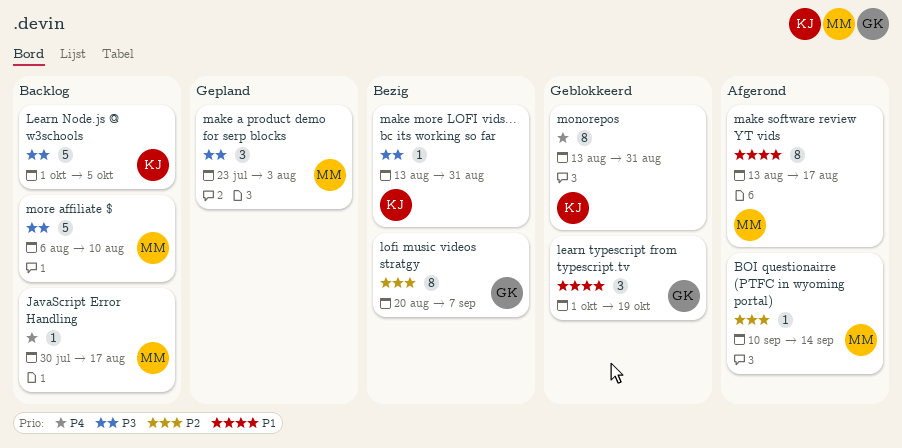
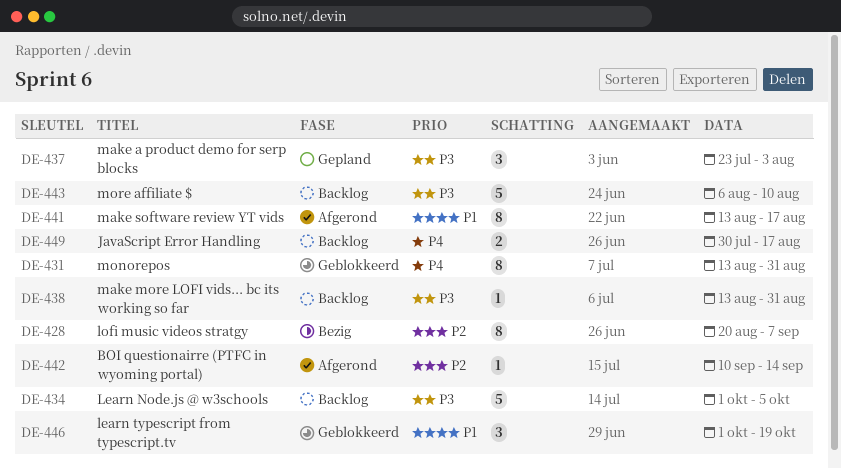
JavaScript Error Handling, estimate: 1 -> 2
make more LOFI vids... bc its working so far, status: Bezig -> Backlog

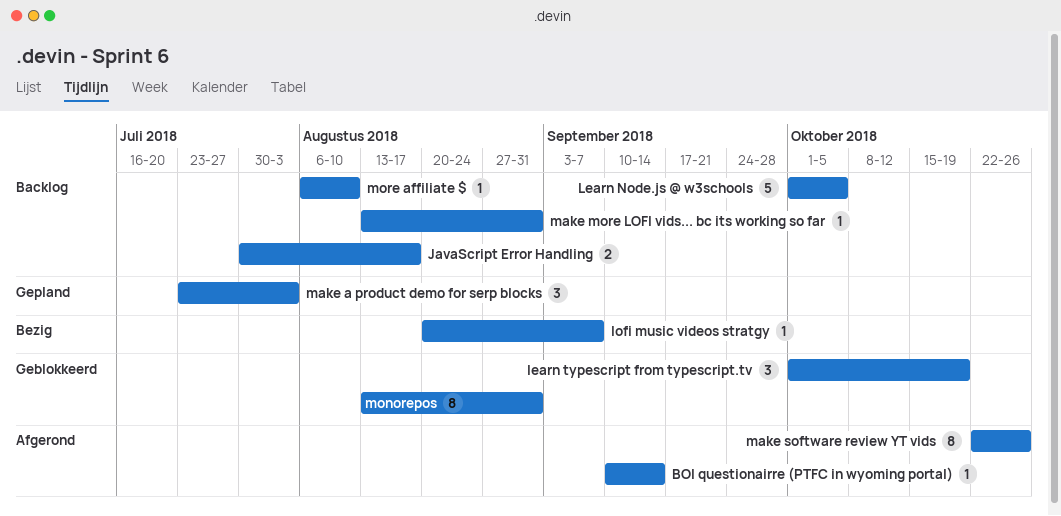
lofi music videos stratgy, estimate: 8 -> 1
make software review YT vids, start: Aug 13 -> Oct 22
make software review YT vids, due: Aug 17 -> Oct 26
more affiliate $, estimate: 5 -> 1

